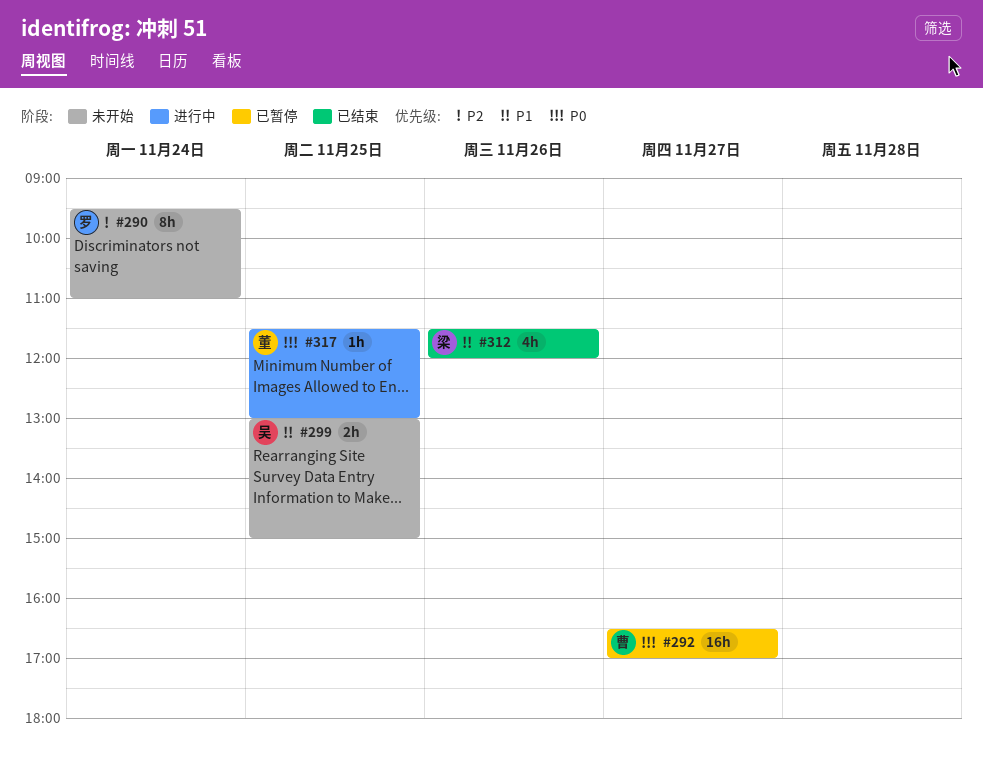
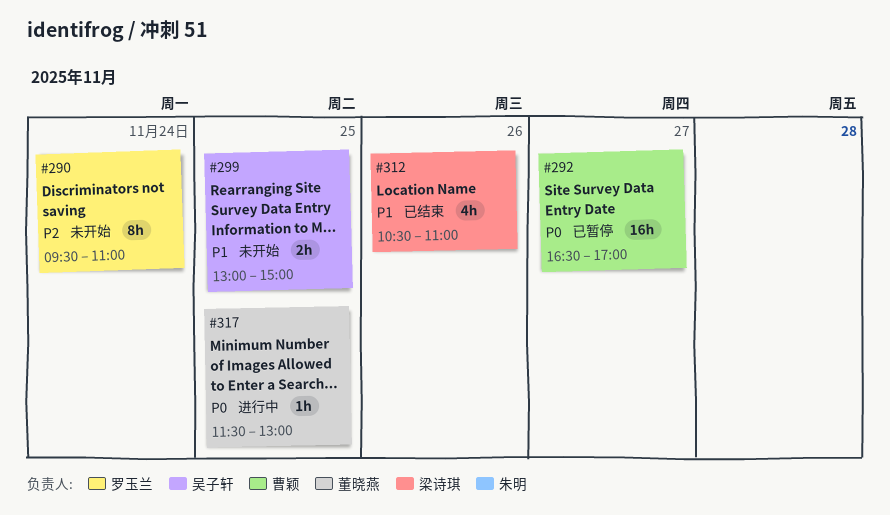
#312, begins: 11:30 -> 10:30
#312, ends: 12:00 -> 11:00

